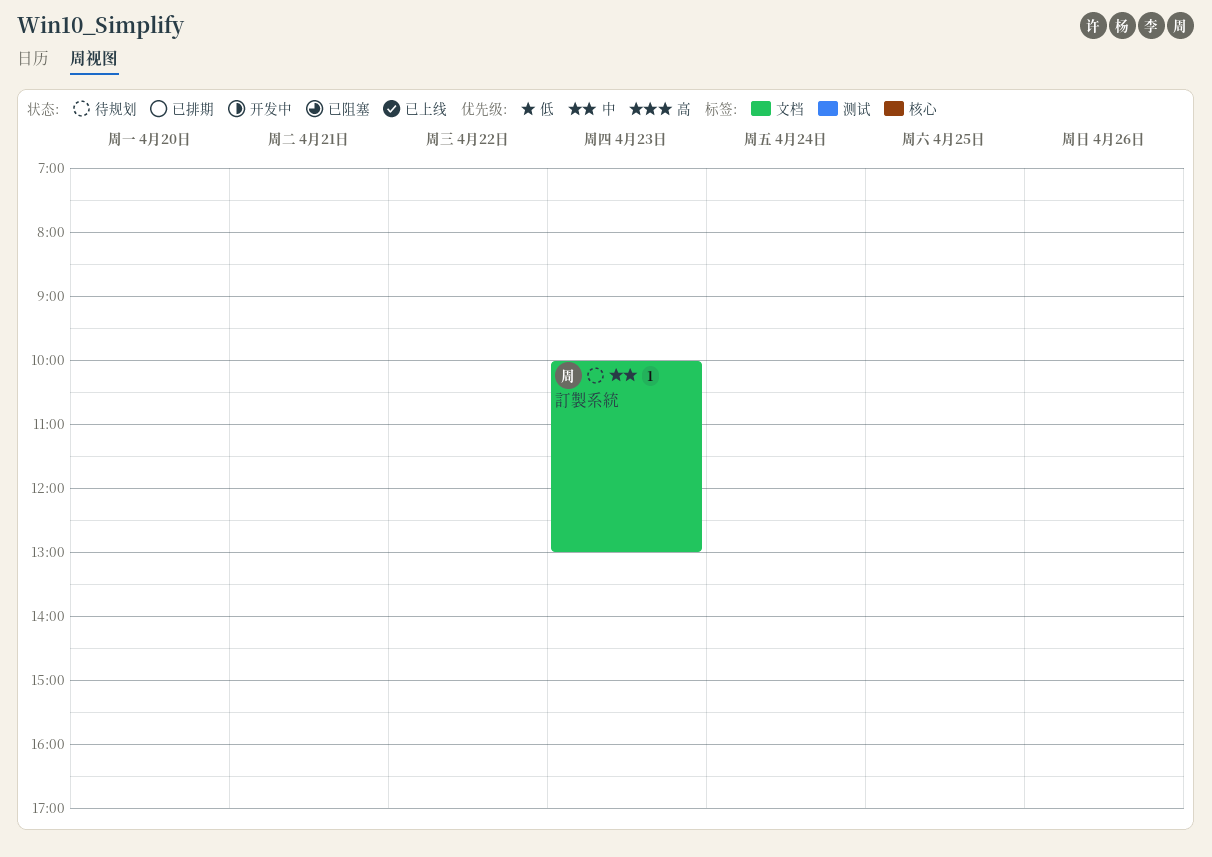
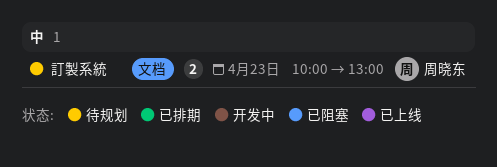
訂製系統, estimate: 1 -> 2

